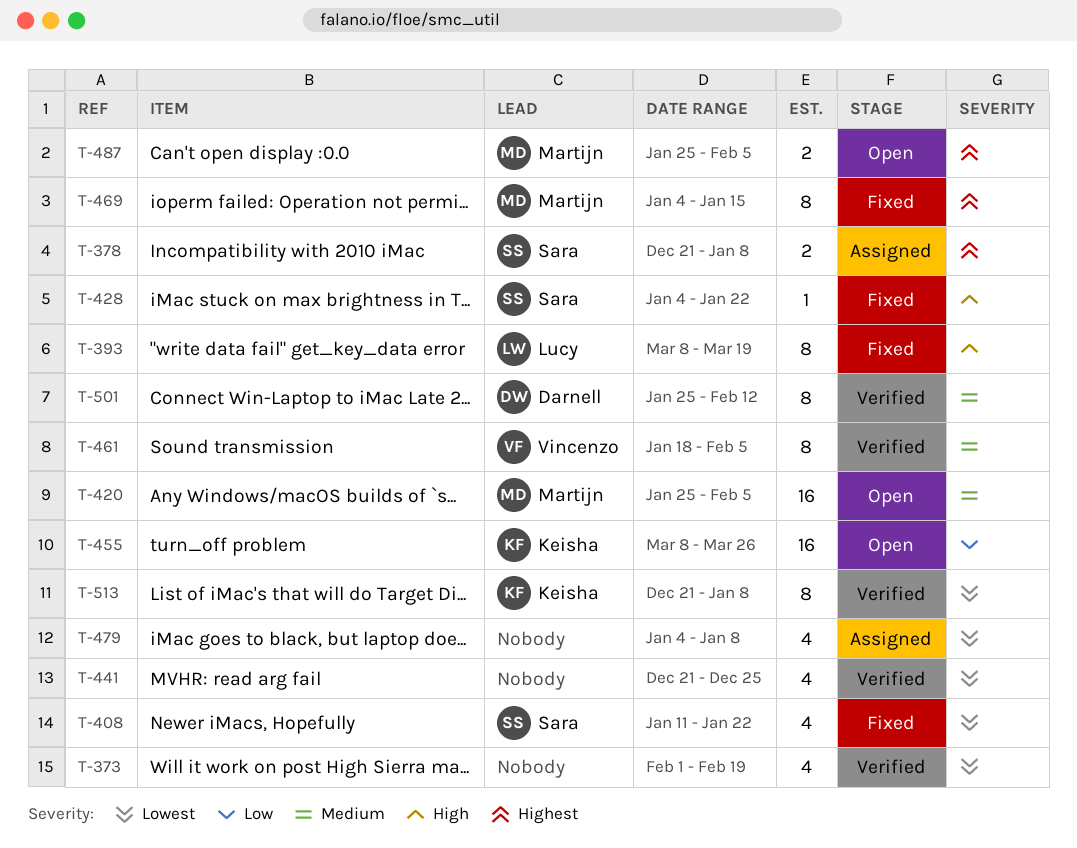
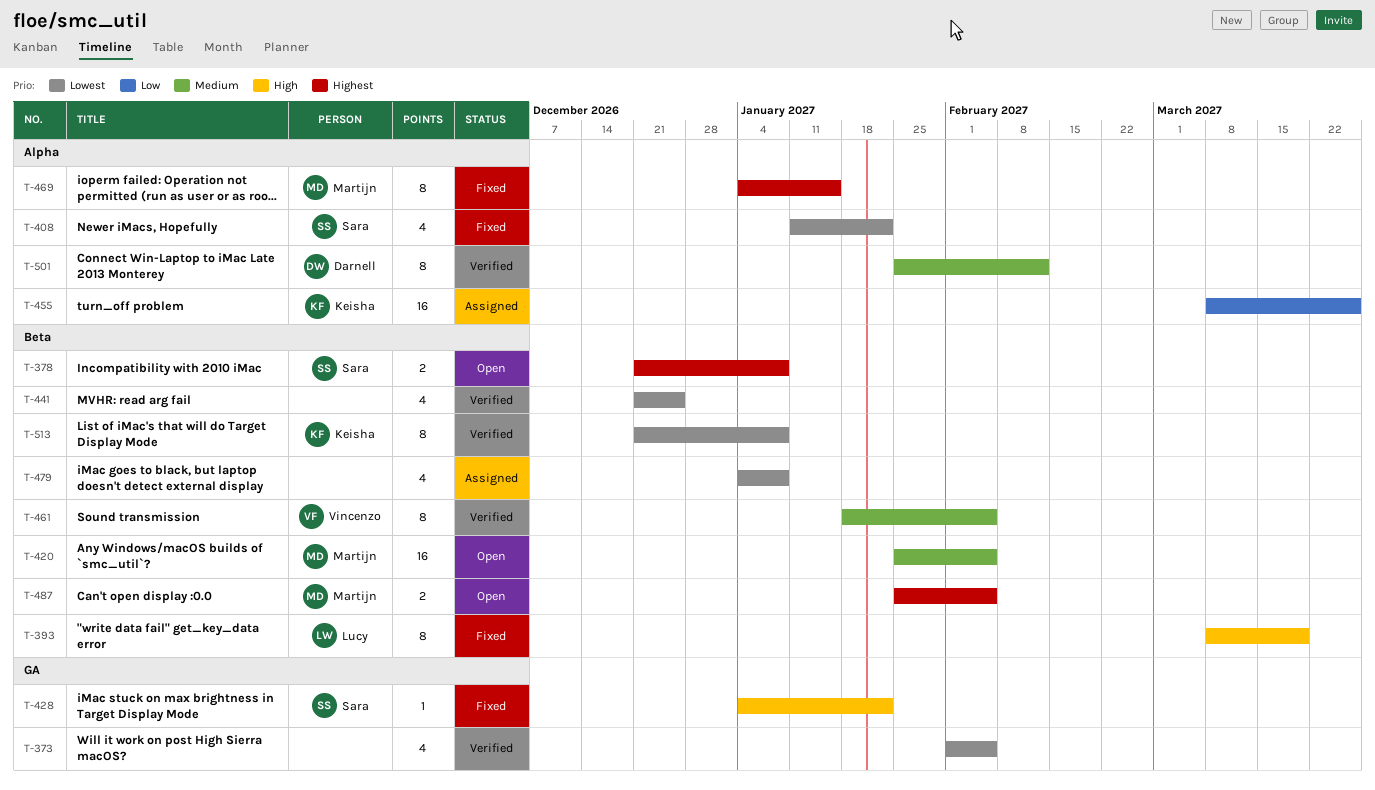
T-373, due: Feb 19 -> Feb 5
T-378, status: Assigned -> Open
T-455, status: Open -> Assigned

